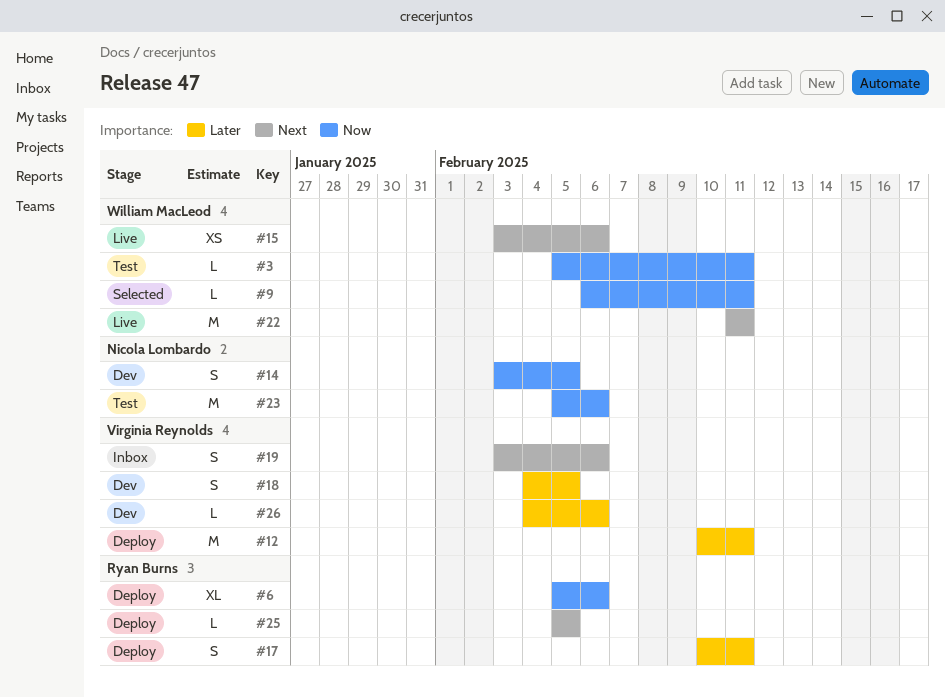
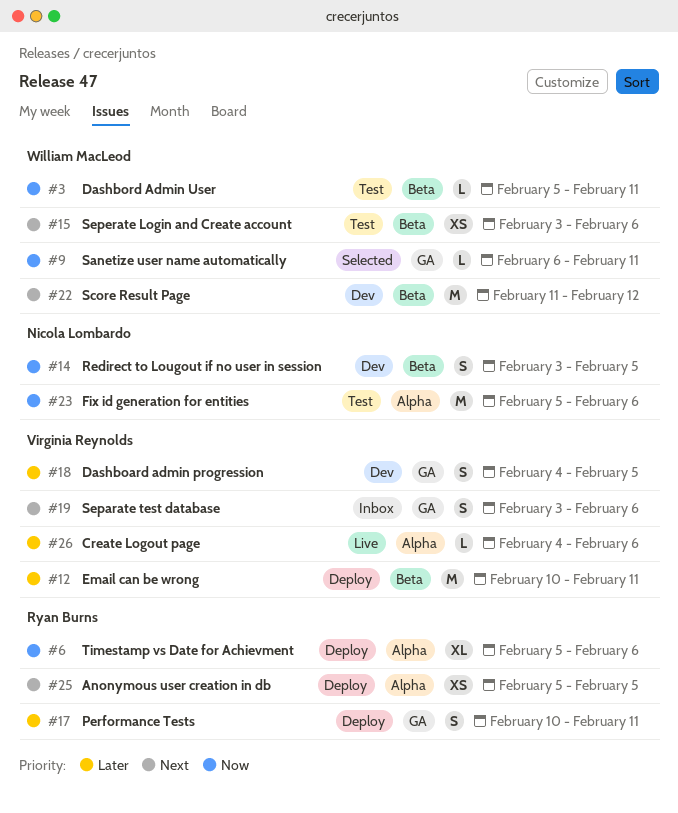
#15, status: Live -> Test
#22, status: Live -> Dev
#22, due: Feb 11 -> Feb 12
#25, estimate: L -> XS
#26, status: Dev -> Live

